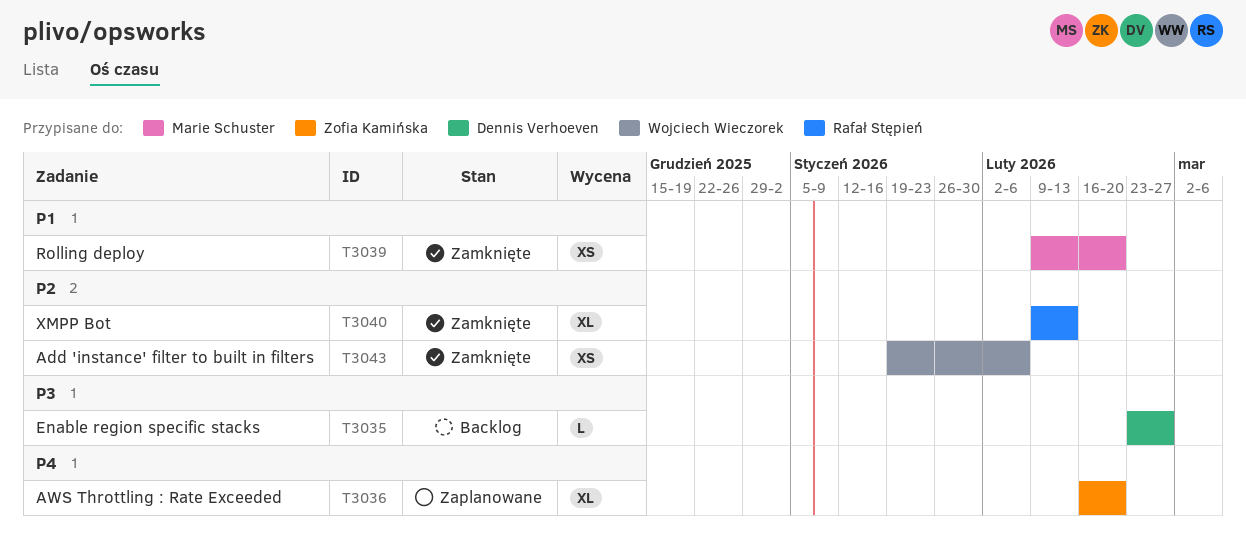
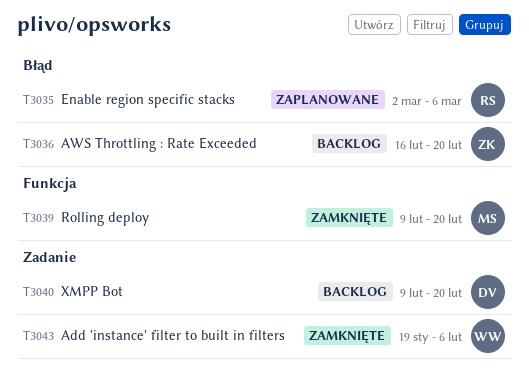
T3035, status: Backlog -> Zaplanowane
T3035, owner: Dennis Verhoeven -> Rafał Stępień
T3035, start: Feb 23 -> Mar 2
T3035, due: Feb 27 -> Mar 6
T3036, status: Zaplanowane -> Backlog
T3040, status: Zamknięte -> Backlog
T3040, owner: Rafał Stępień -> Dennis Verhoeven
T3040, due: Feb 13 -> Feb 20

